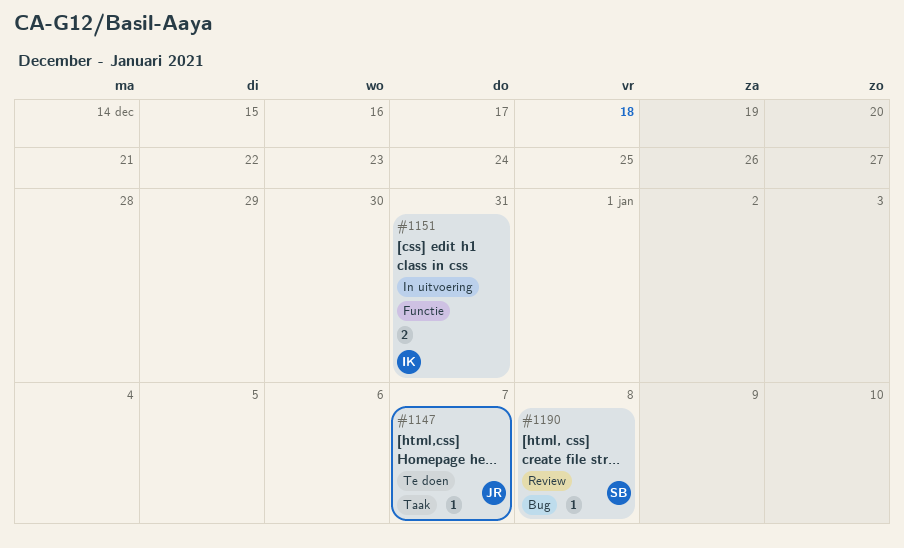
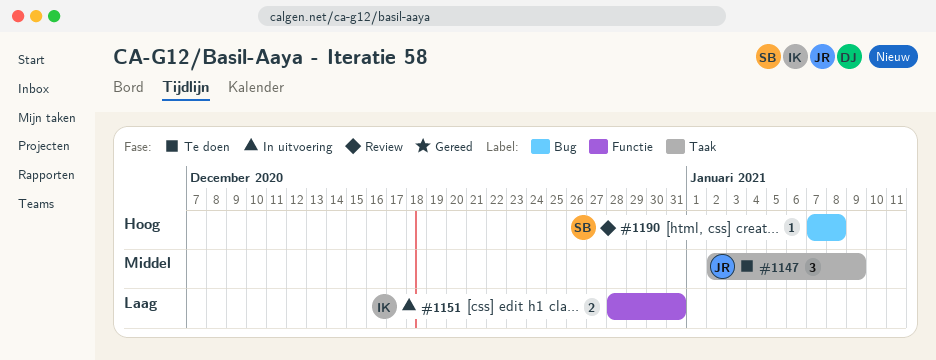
#1147, estimate: 1 -> 3
#1147, due: Jan 7 -> Jan 9

